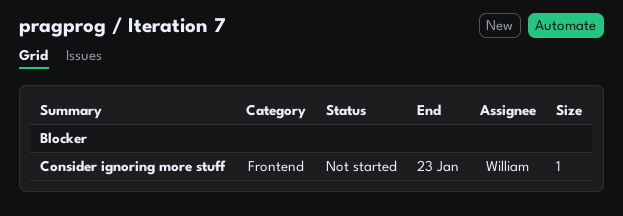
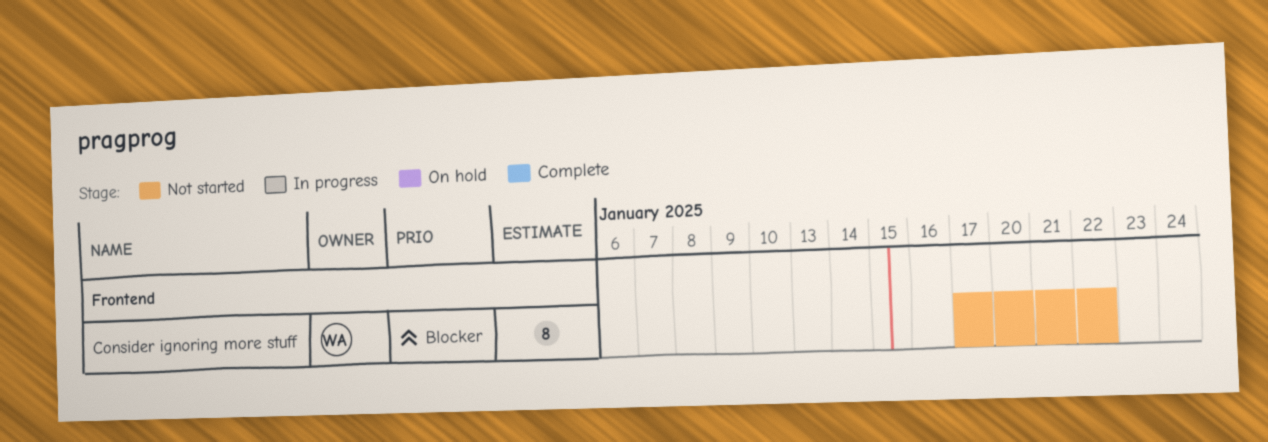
Consider ignoring more stuff, estimate: 1 -> 8
Consider ignoring more stuff, due: Jan 23 -> Jan 22

